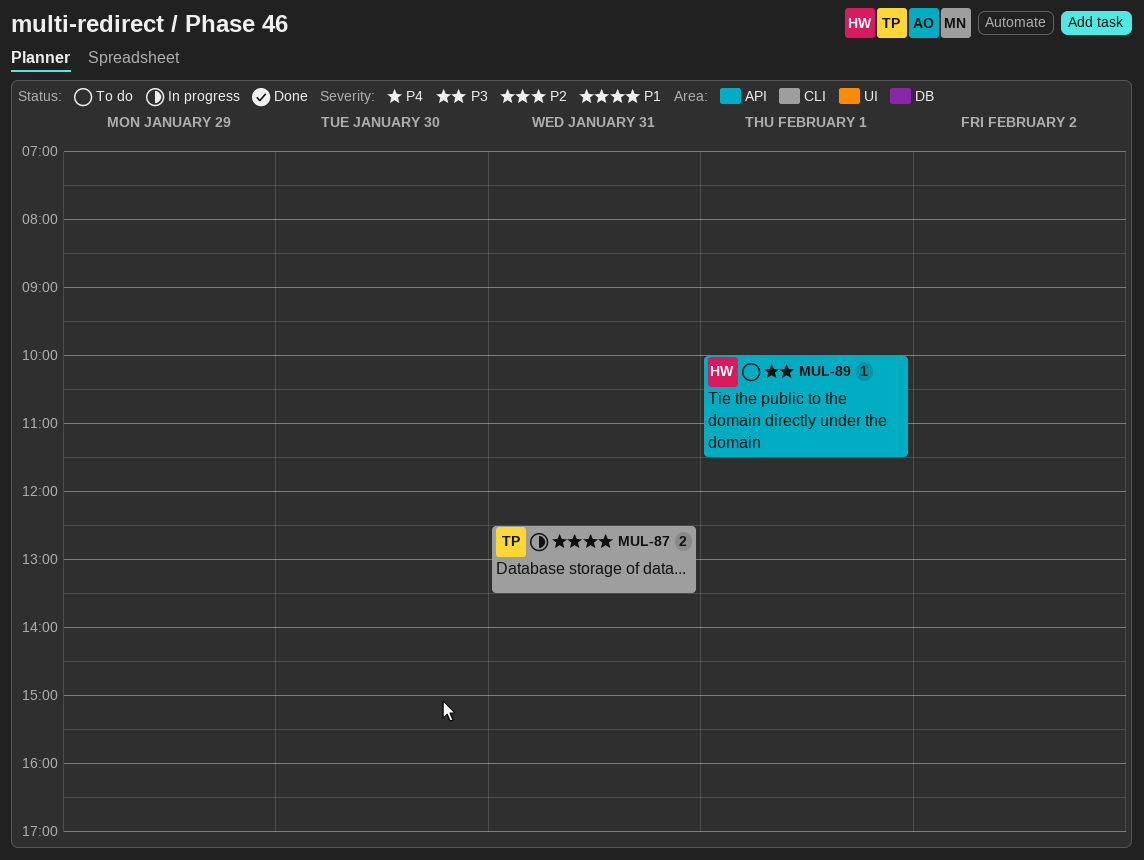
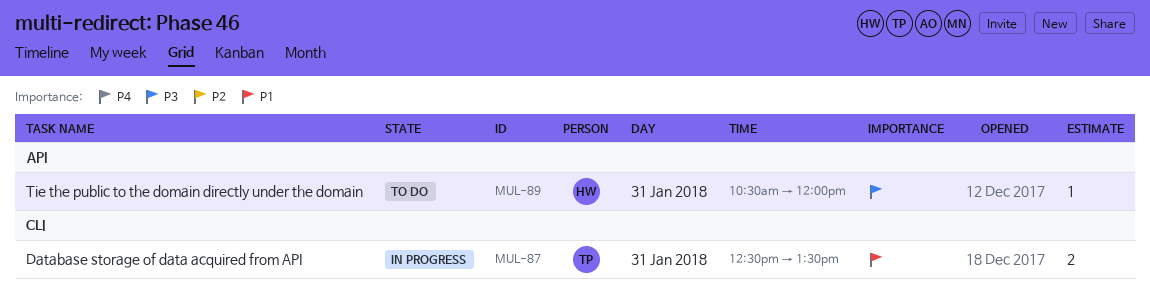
MUL-89, day: Feb 1 -> Jan 31
MUL-89, begins: 10:00 -> 10:30
MUL-89, ends: 11:30 -> 12:00

